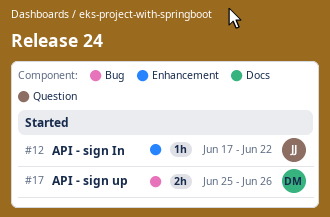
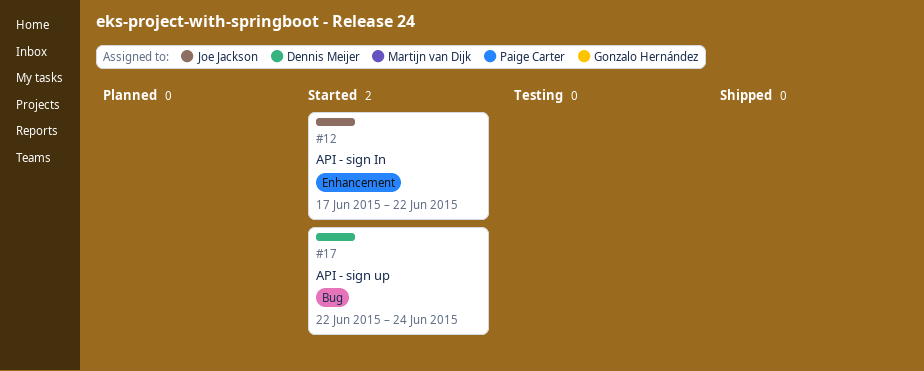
#17, start: Jun 25 -> Jun 22
#17, due: Jun 26 -> Jun 24

